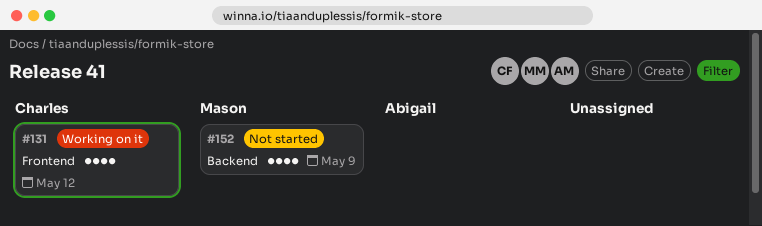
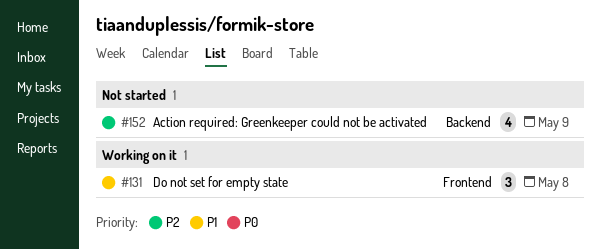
#131, estimate: 4 -> 3
#131, due: May 12 -> May 8

